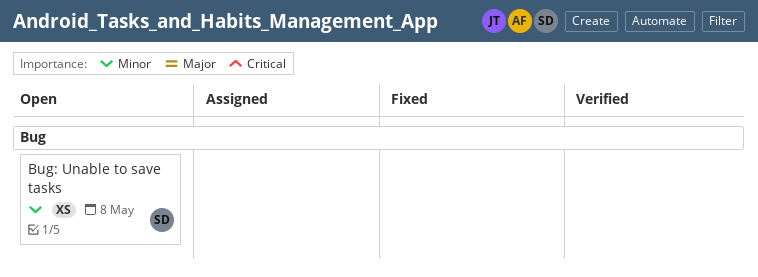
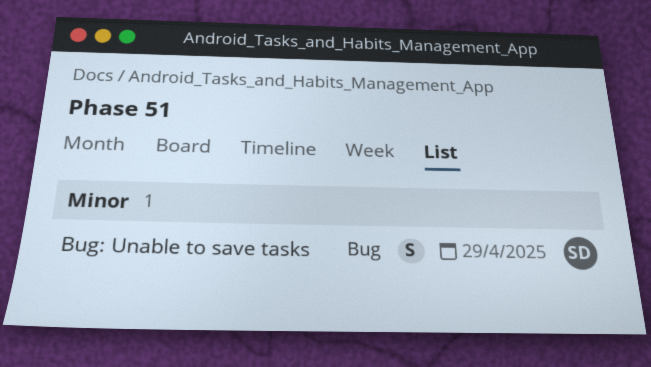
Bug: Unable to save tasks, estimate: XS -> S
Bug: Unable to save tasks, due: May 8 -> Apr 29

